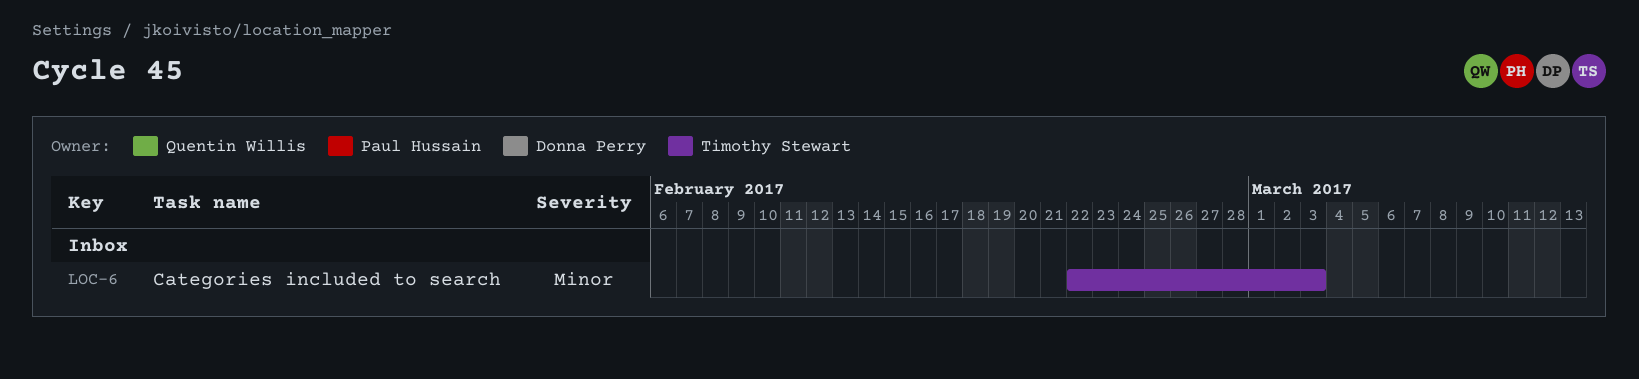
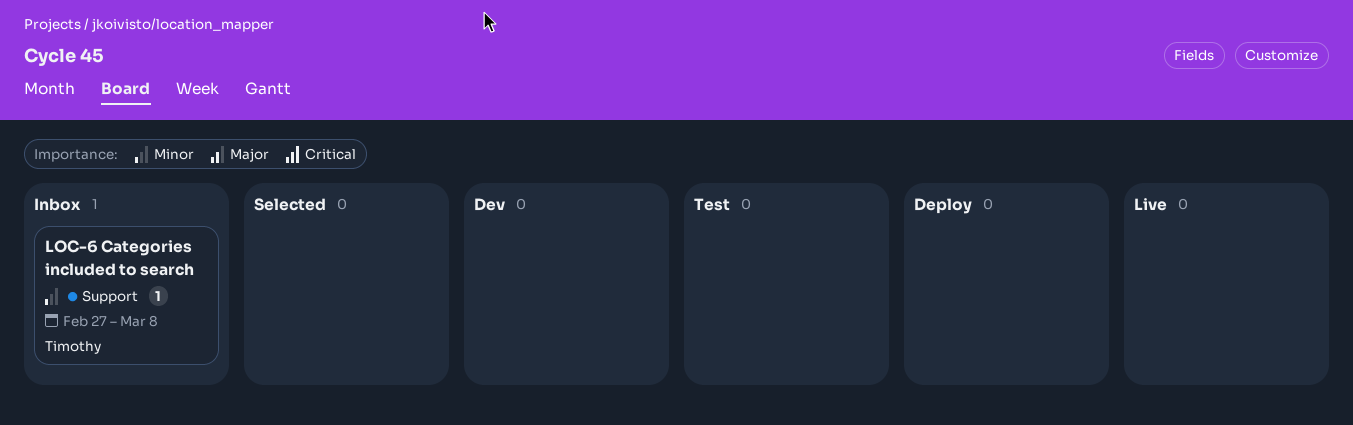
LOC-6, start: Feb 22 -> Feb 27
LOC-6, due: Mar 3 -> Mar 8

